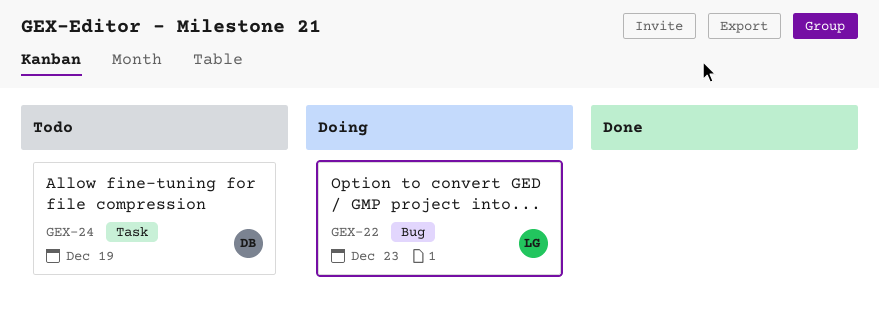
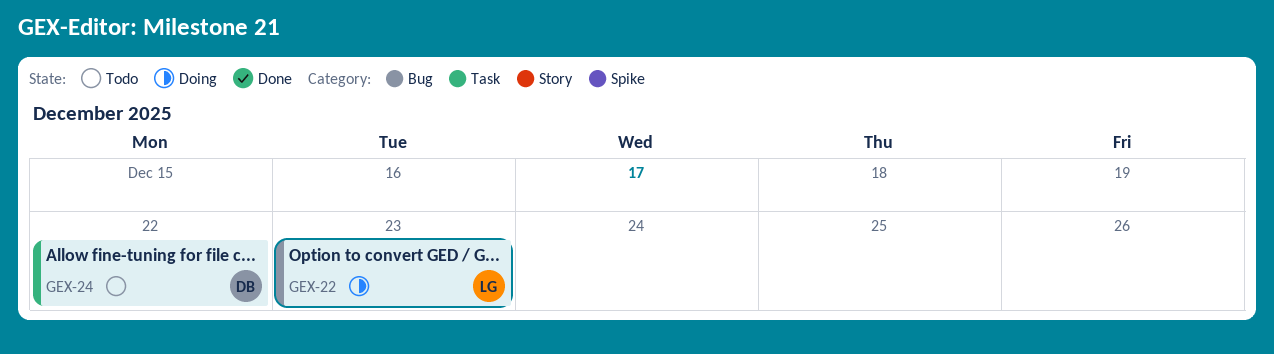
GEX-24, due: Dec 19 -> Dec 22

